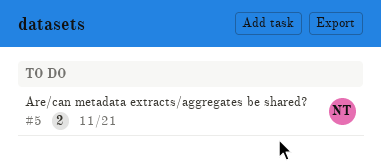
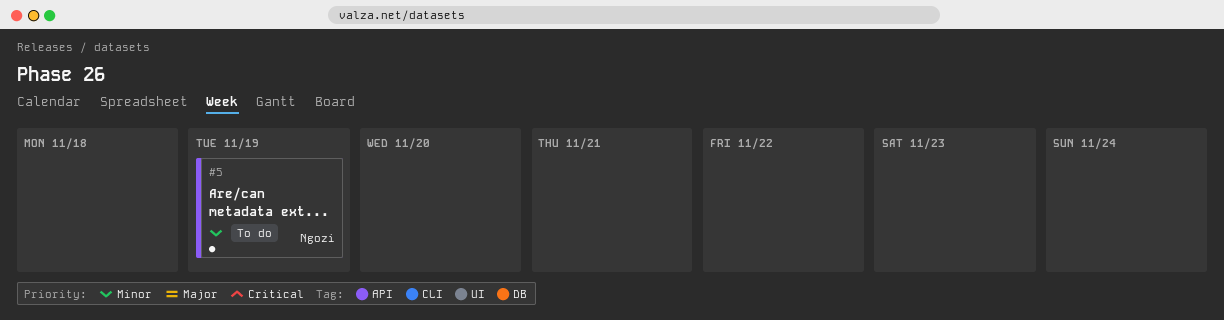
#5, estimate: 2 -> 1
#5, due: Nov 21 -> Nov 19

